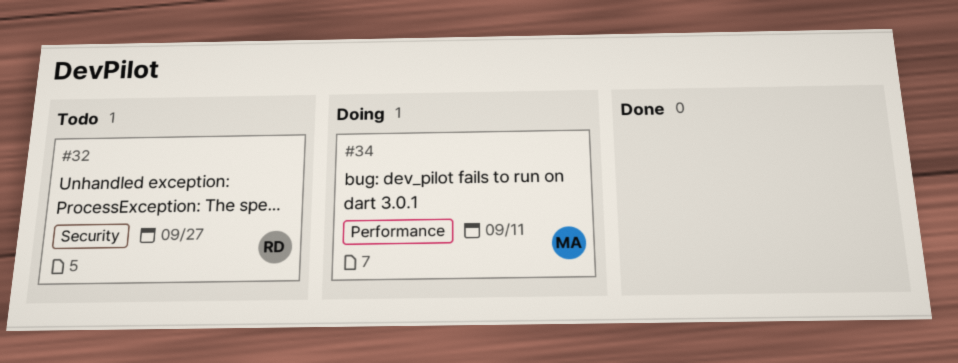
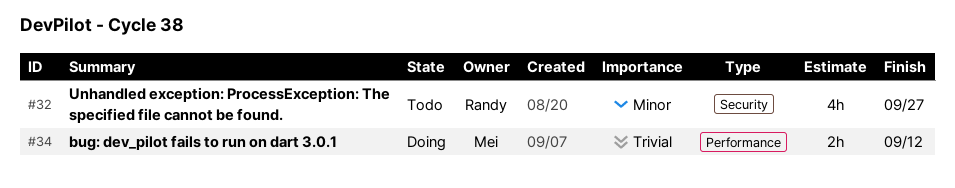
#34, due: Sep 11 -> Sep 12

